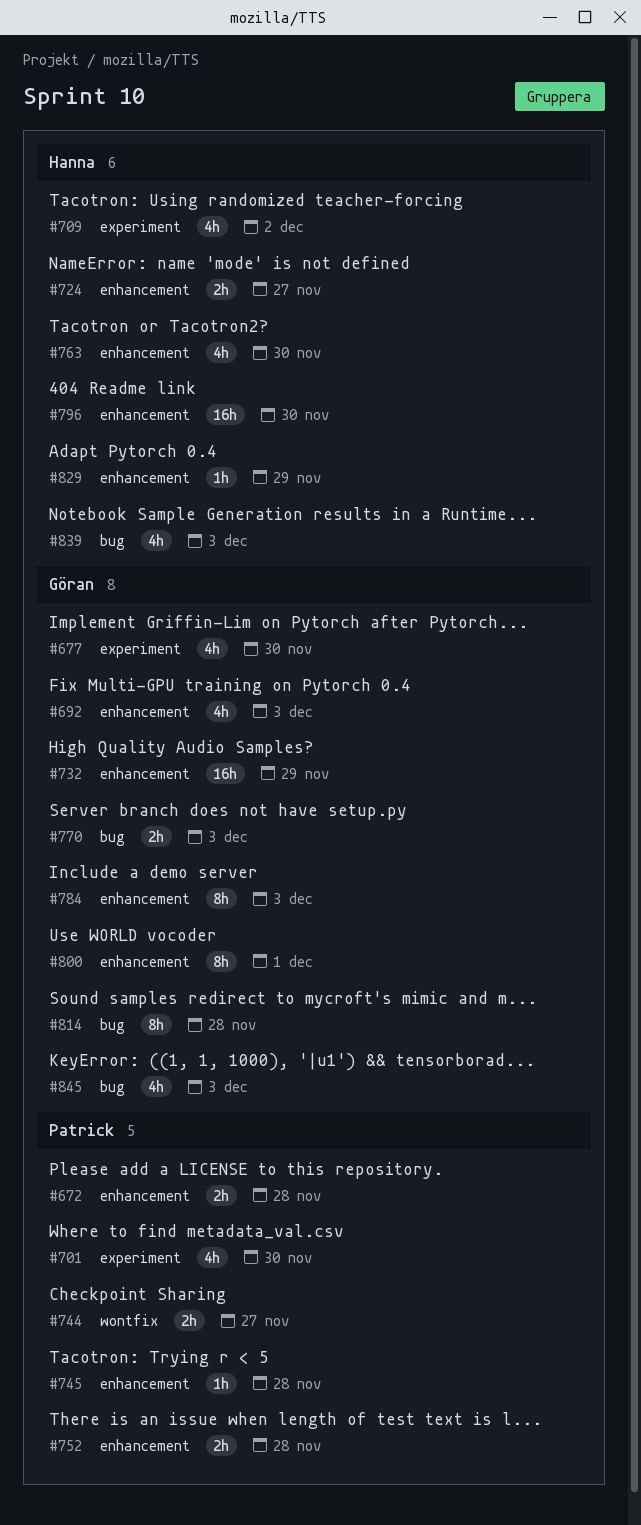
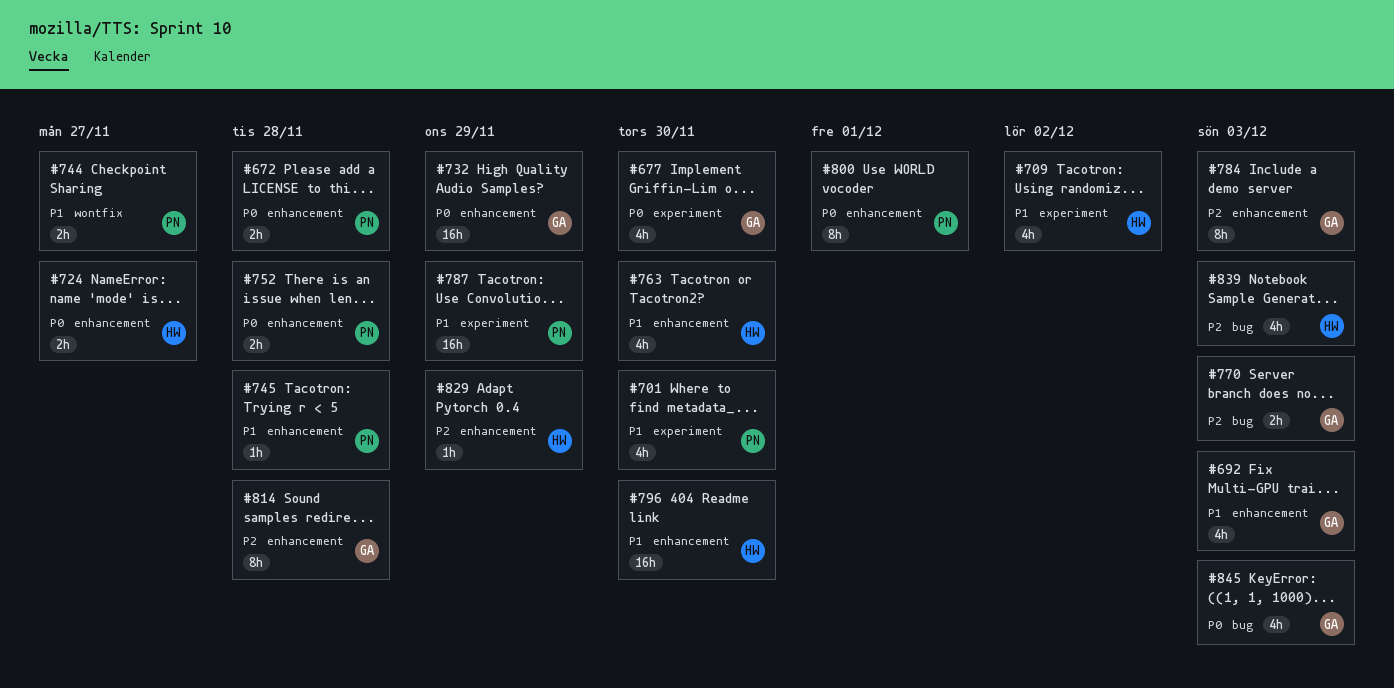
#787: none -> present
#800, owner: Göran -> Patrick
#814, label: bug -> enhancement

